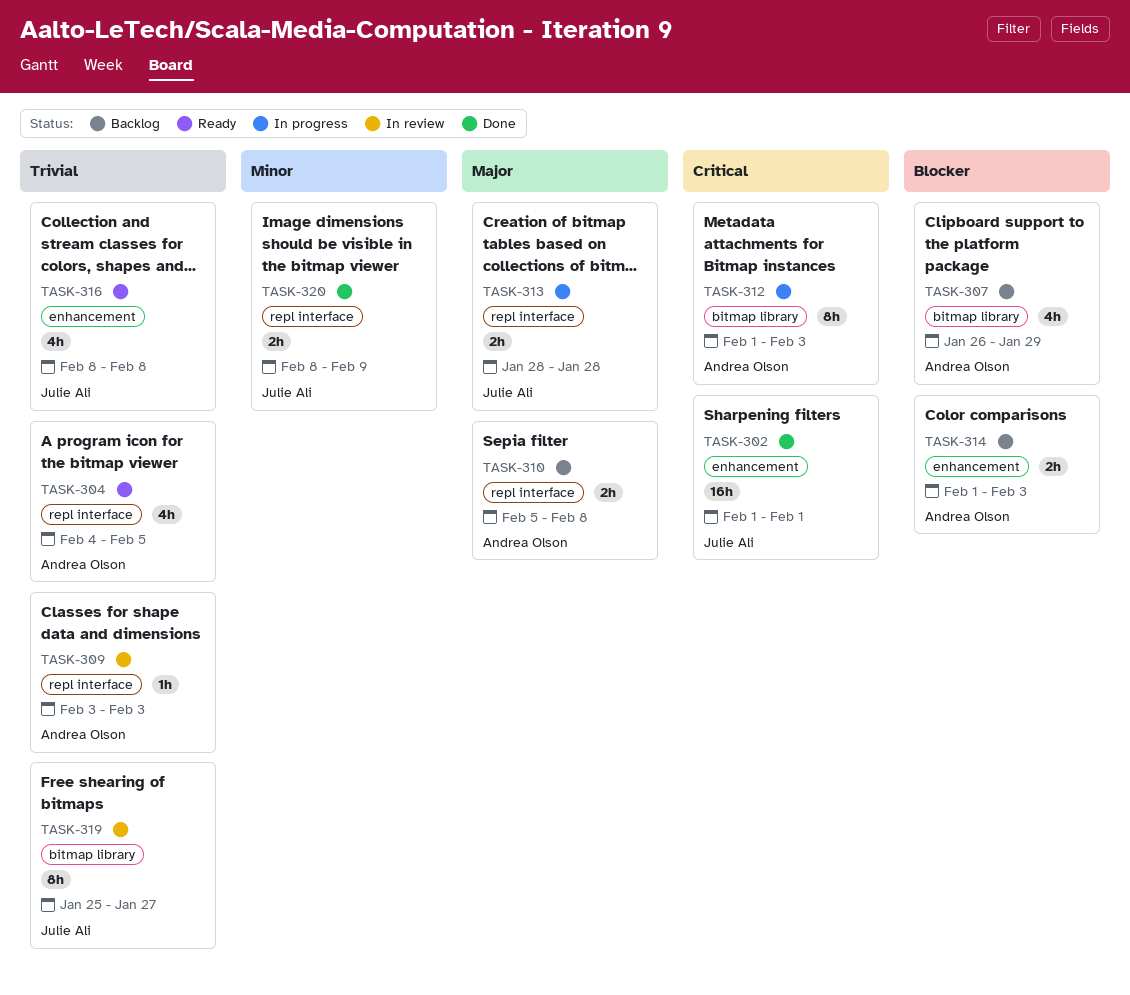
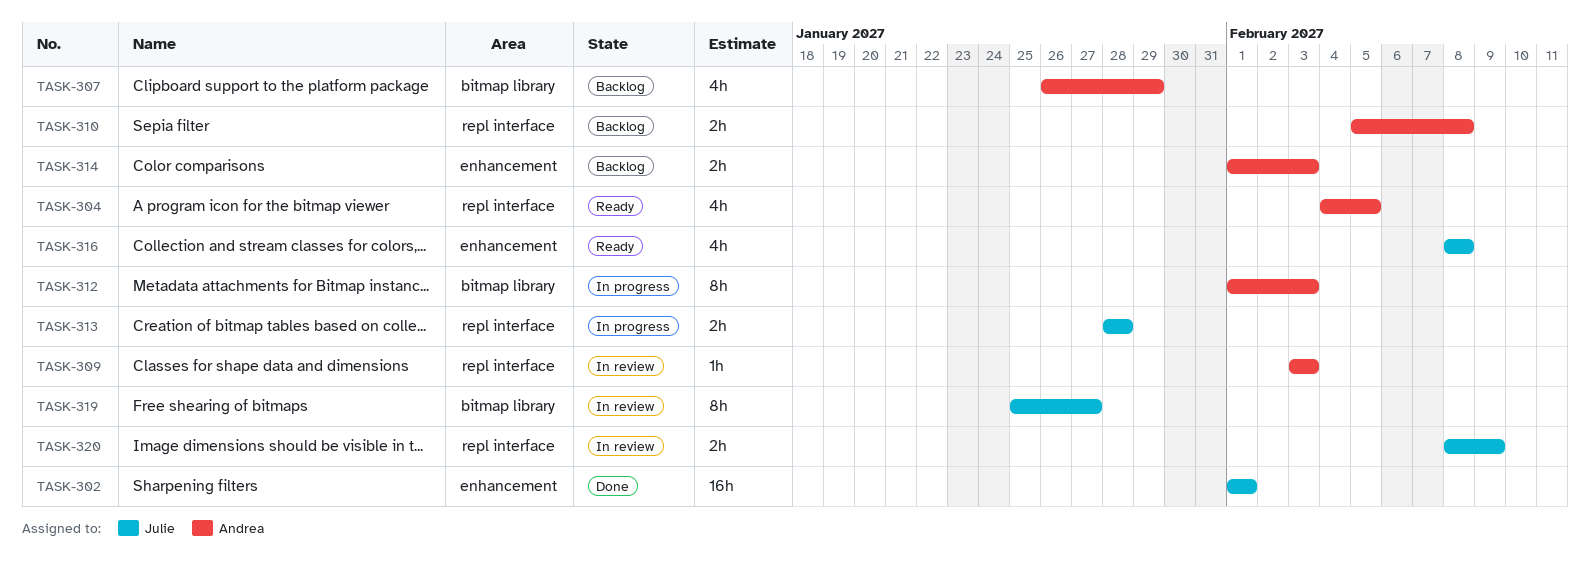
TASK-320, status: Done -> In review

